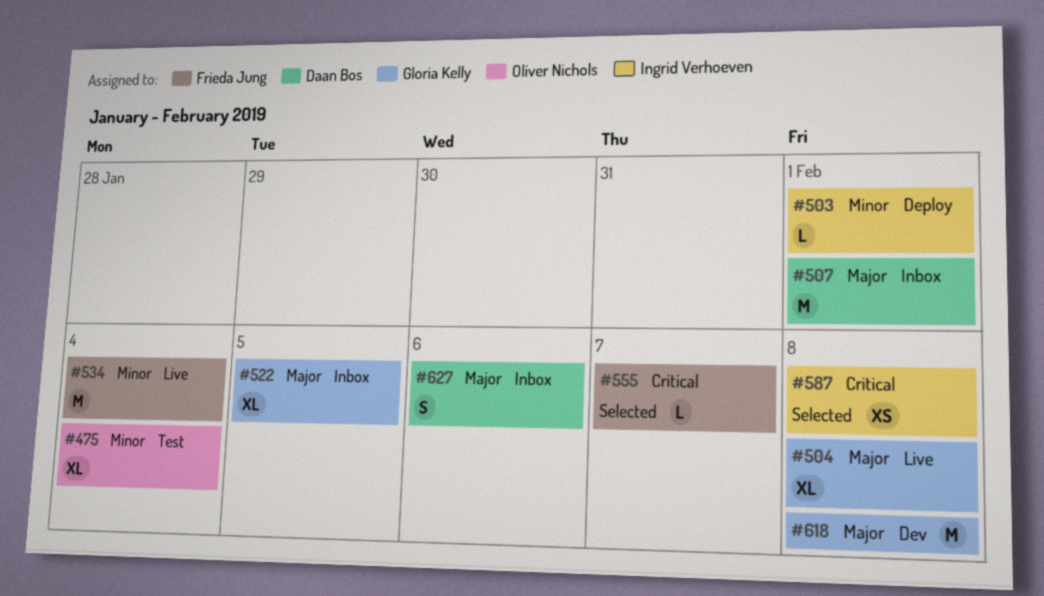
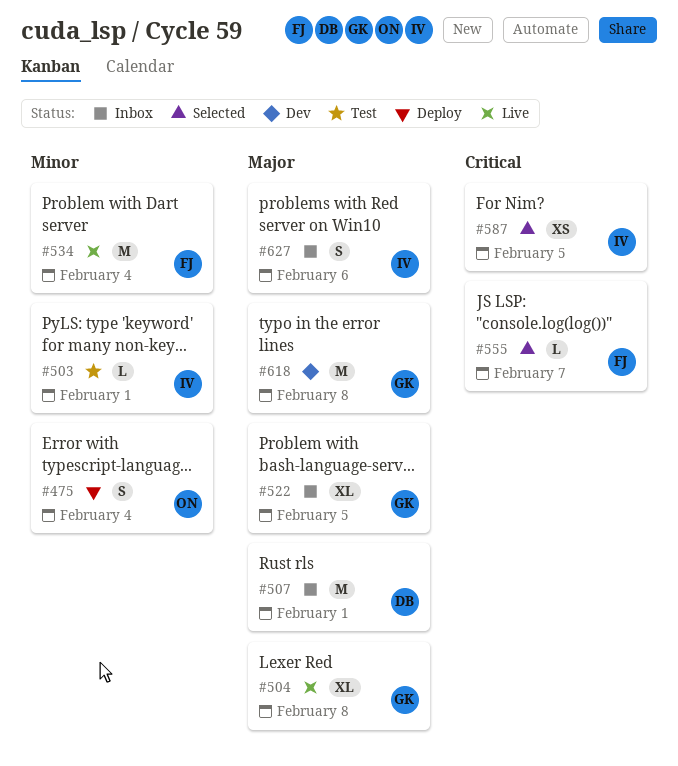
#475, status: Test -> Deploy
#475, estimate: XL -> S
#503, status: Deploy -> Test
#587, due: Feb 8 -> Feb 5
#627, owner: Daan Bos -> Ingrid Verhoeven

